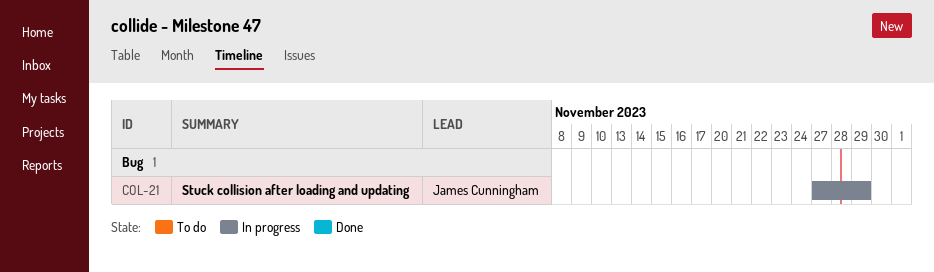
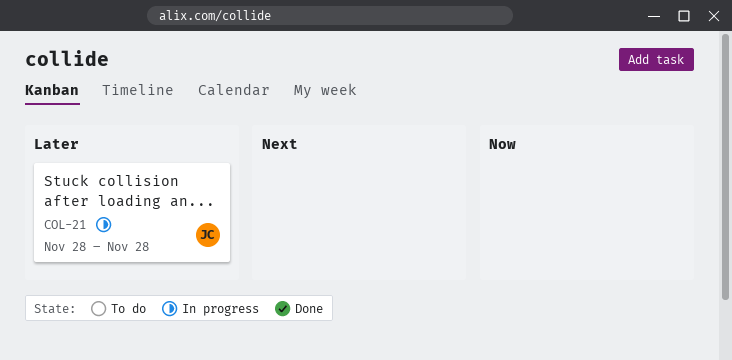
COL-21, start: Nov 27 -> Nov 28
COL-21, due: Nov 29 -> Nov 28

